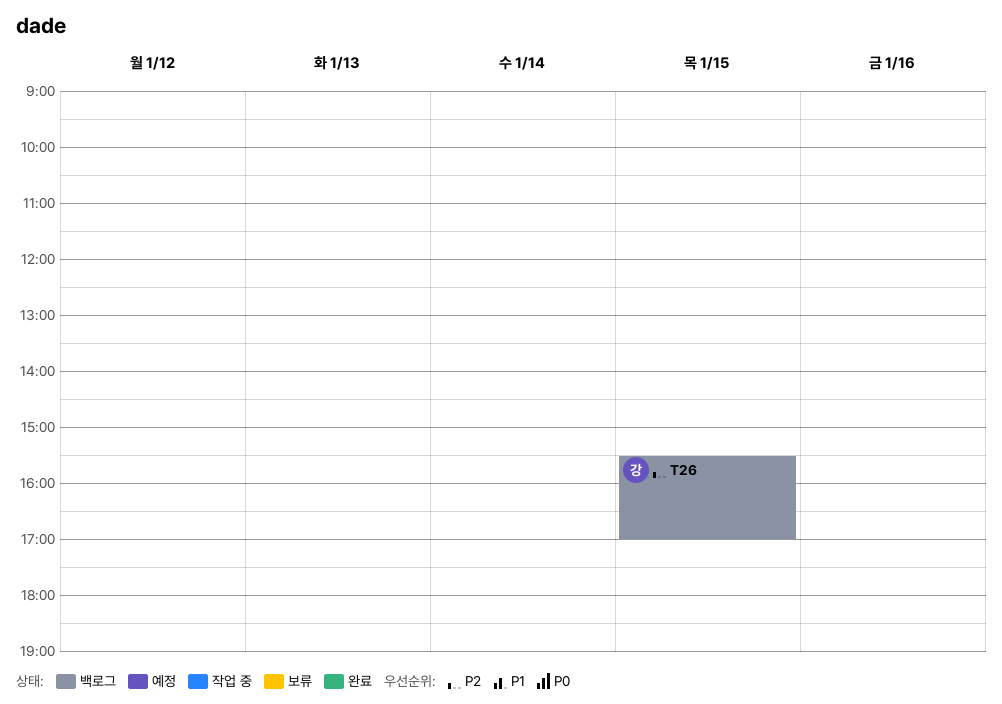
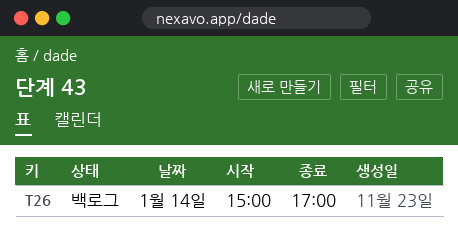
T26, day: Jan 15 -> Jan 14
T26, begins: 15:30 -> 15:00

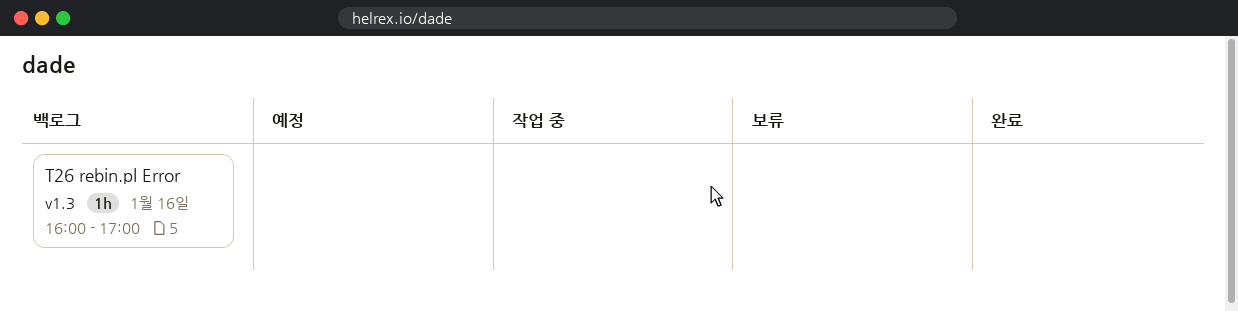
T26, day: Jan 14 -> Jan 16
T26, begins: 15:00 -> 16:00

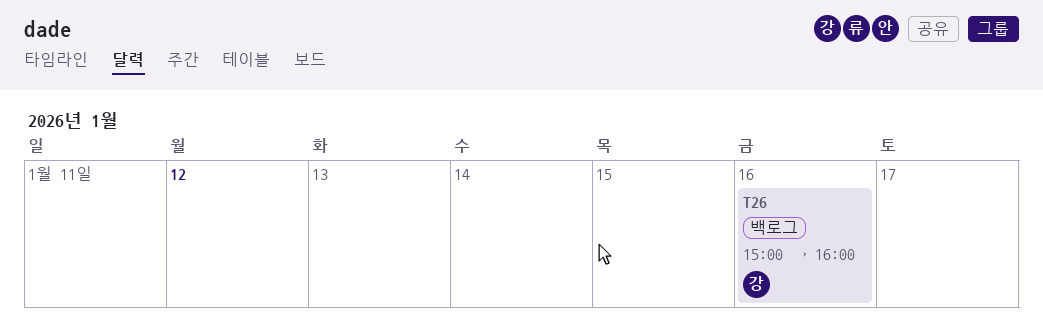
T26, begins: 16:00 -> 15:00
T26, ends: 17:00 -> 16:00

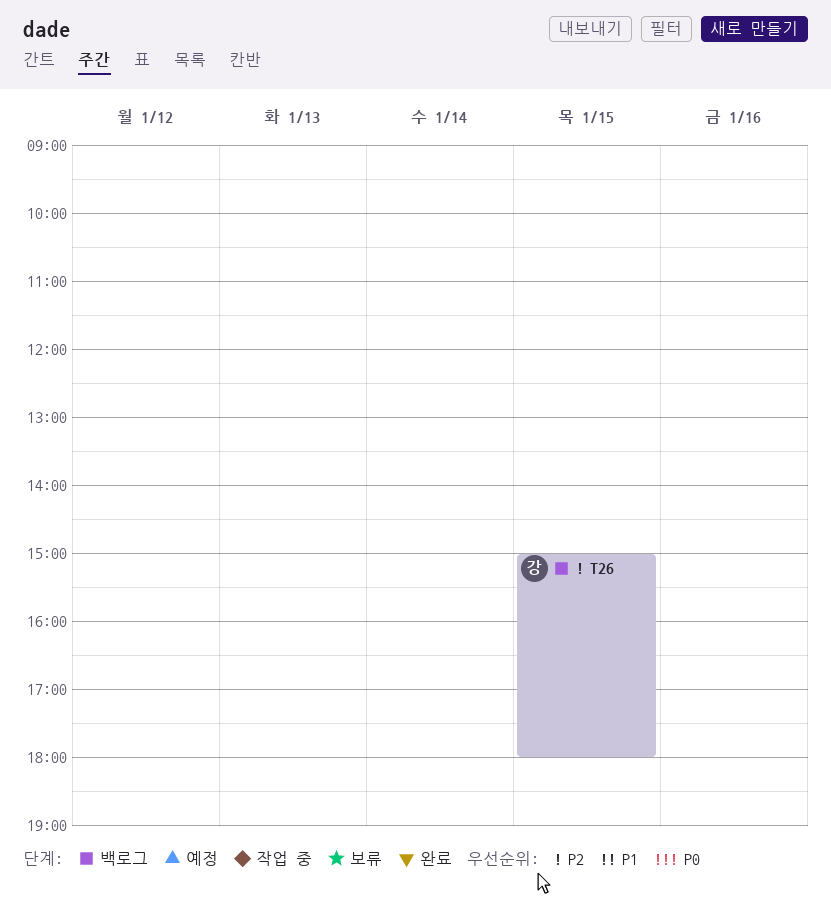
T26, day: Jan 16 -> Jan 15
T26, ends: 16:00 -> 18:00

